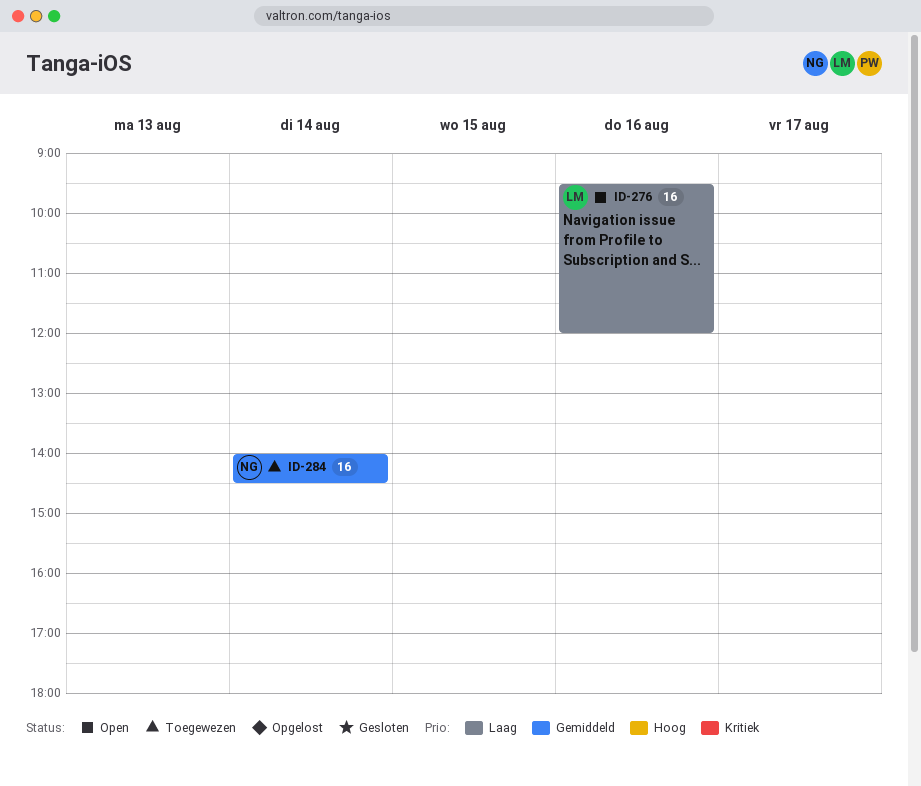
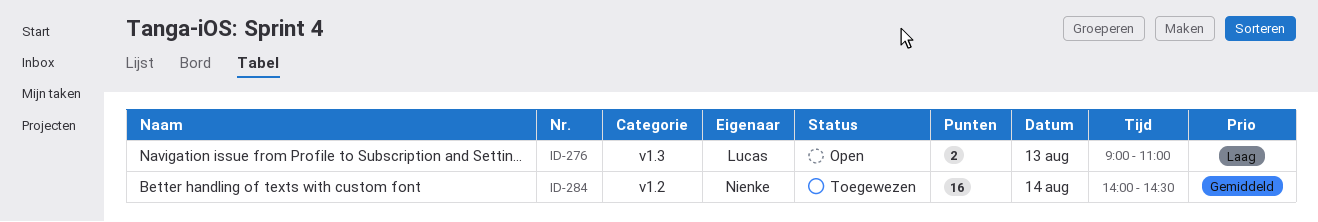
ID-276, estimate: 16 -> 2
ID-276, day: Aug 16 -> Aug 13
ID-276, begins: 09:30 -> 09:00
ID-276, ends: 12:00 -> 11:00

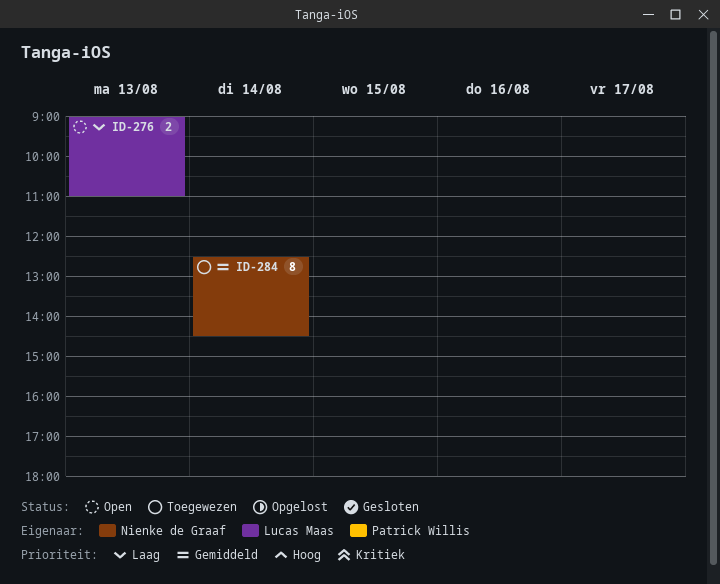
ID-284, estimate: 16 -> 8
ID-284, begins: 14:00 -> 12:30

